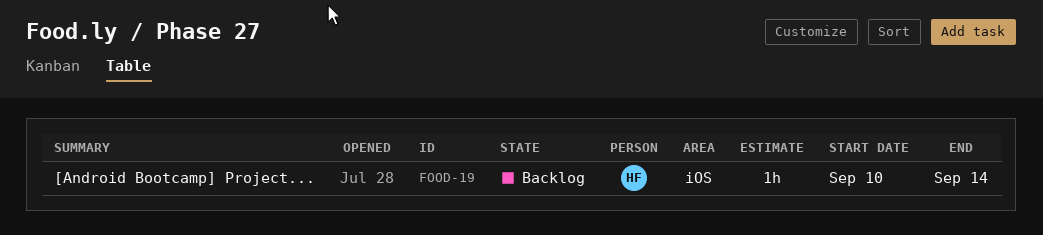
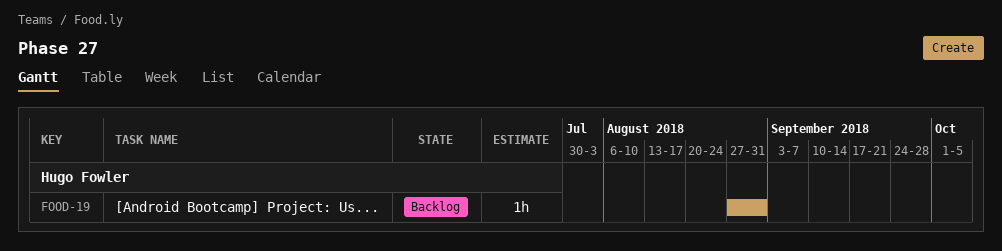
FOOD-19, start: Sep 10 -> Aug 27
FOOD-19, due: Sep 14 -> Aug 31

